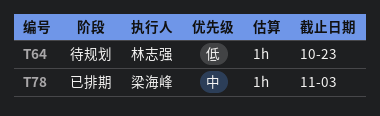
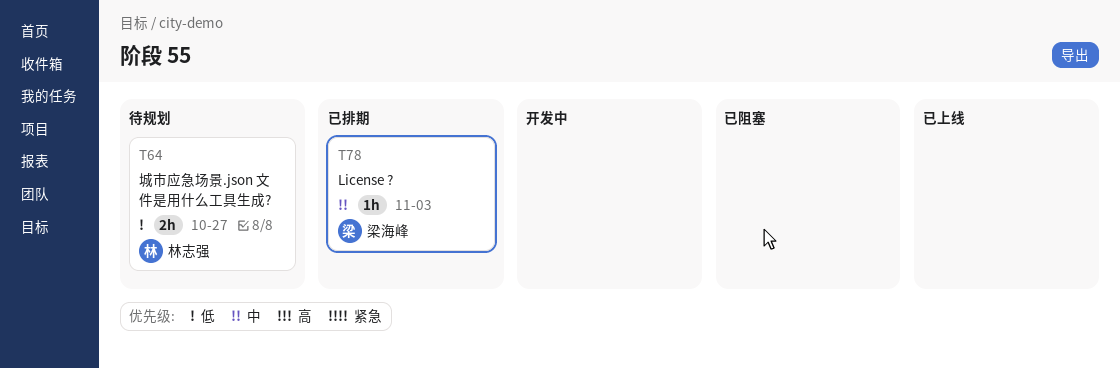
T64, estimate: 1h -> 2h
T64, due: Oct 23 -> Oct 27

